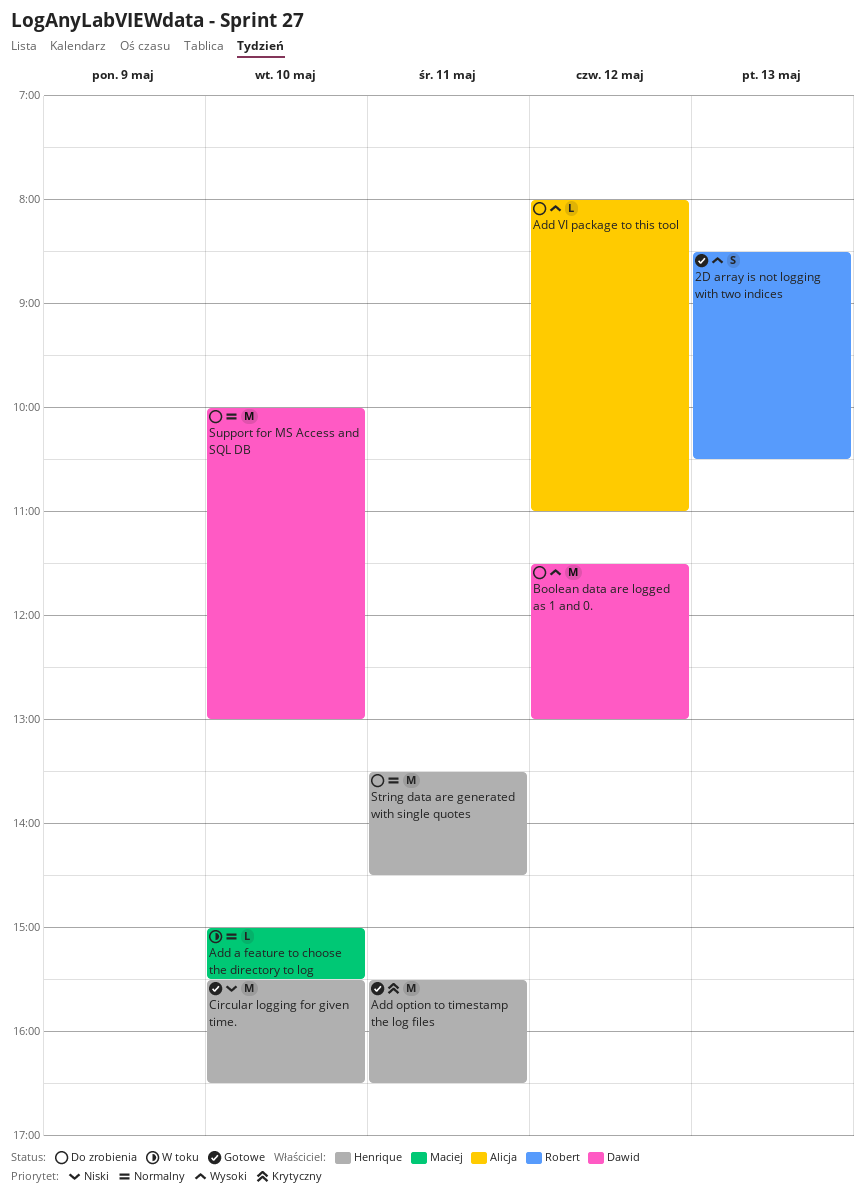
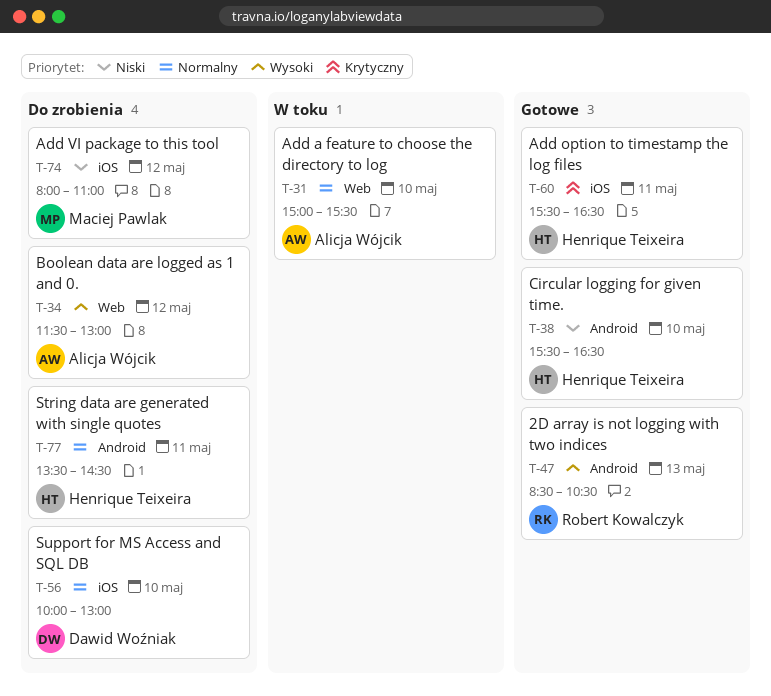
Add a feature to choose the directory to log, owner: Maciej Pawlak -> Alicja Wójcik
Add VI package to this tool, owner: Alicja Wójcik -> Maciej Pawlak
Add VI package to this tool, priority: Wysoki -> Niski
Boolean data are logged as 1 and 0., owner: Dawid Woźniak -> Alicja Wójcik

